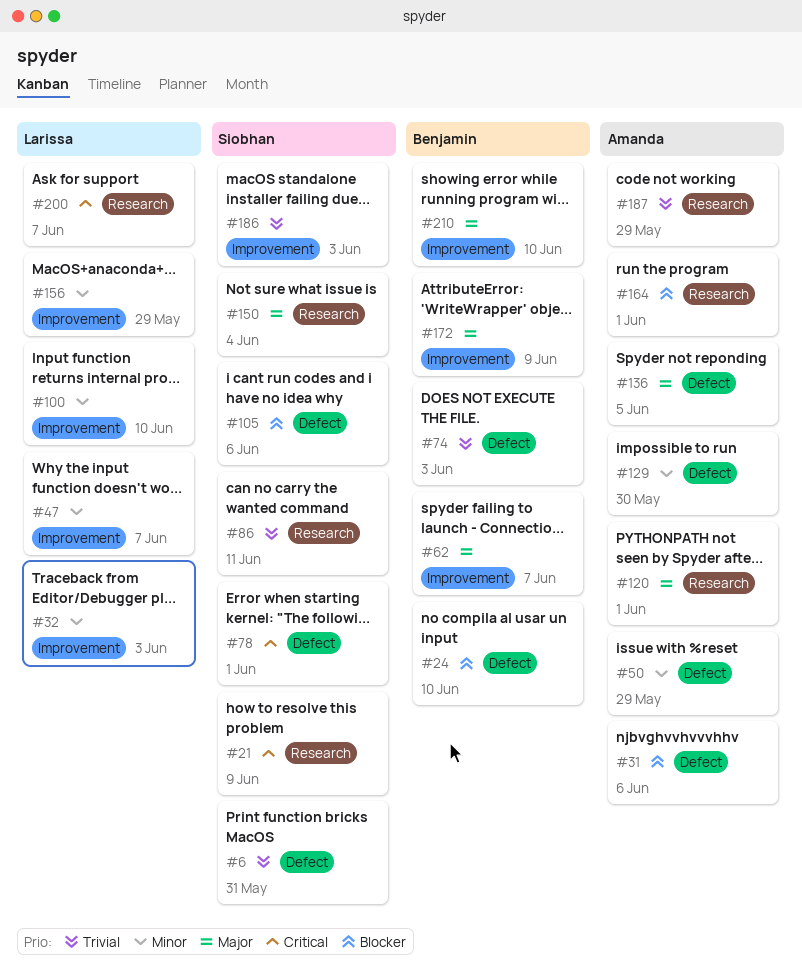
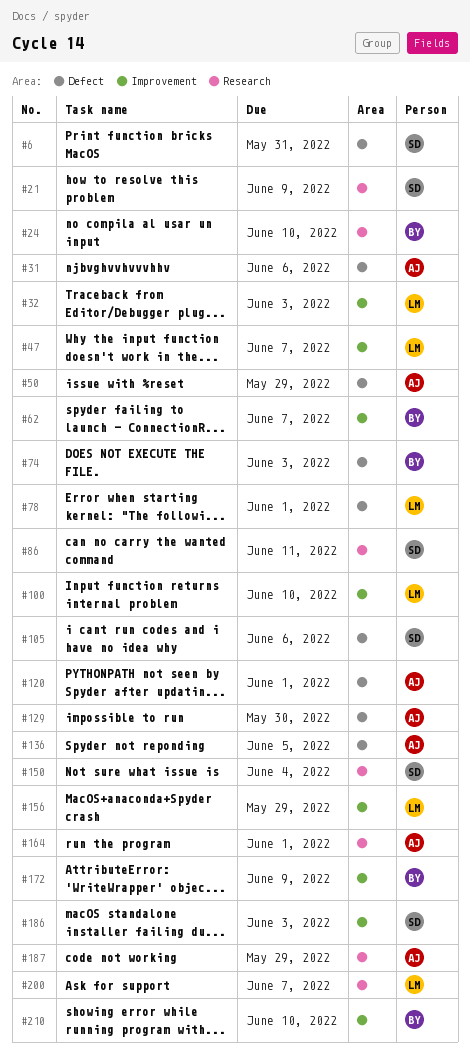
#24, label: Defect -> Research
#78, owner: Siobhan -> Larissa
#120, label: Research -> Defect

